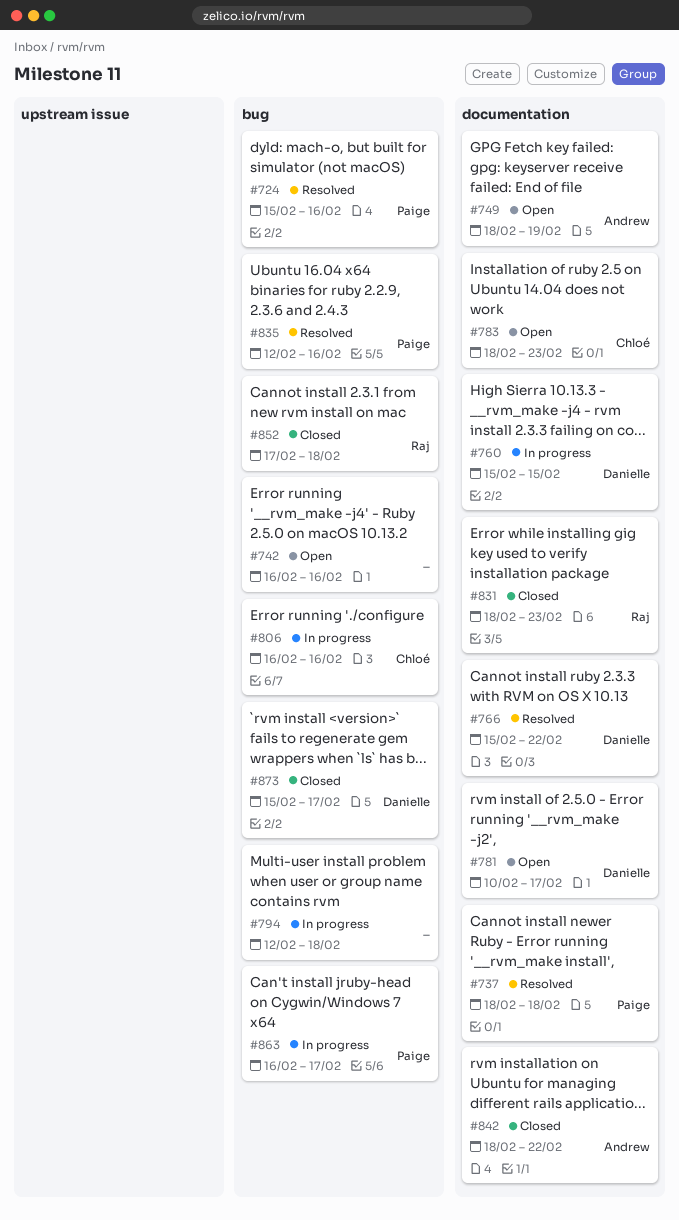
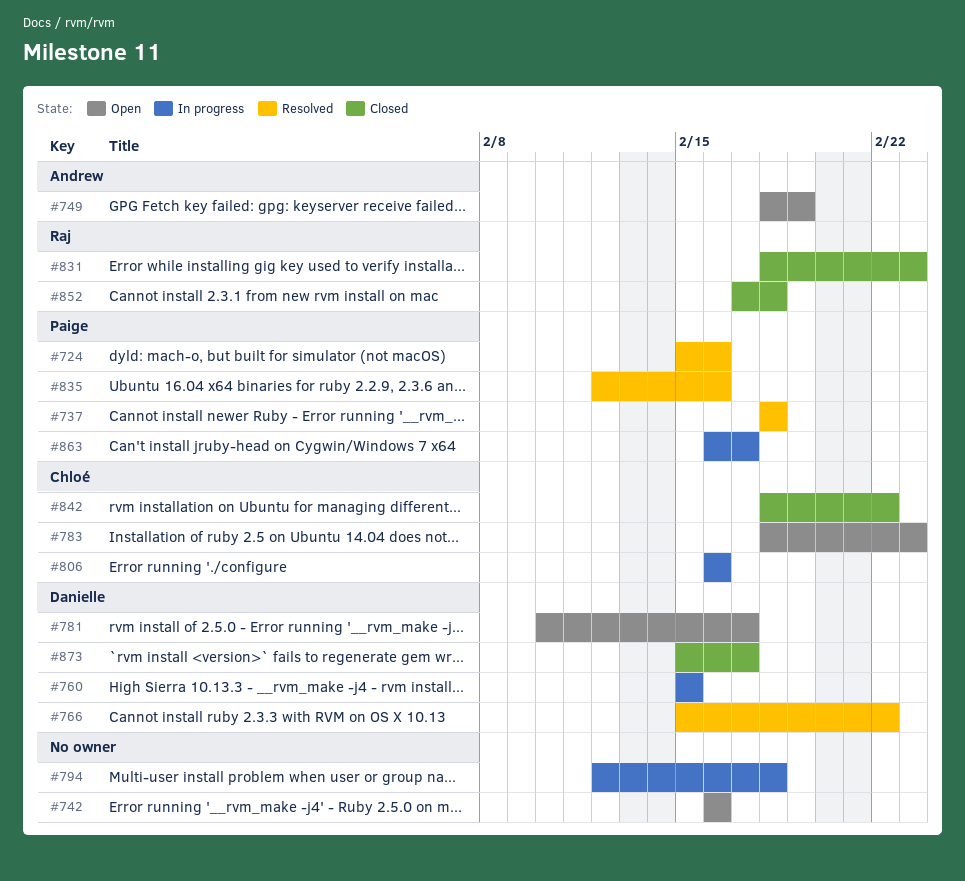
#842, owner: Andrew -> Chloé

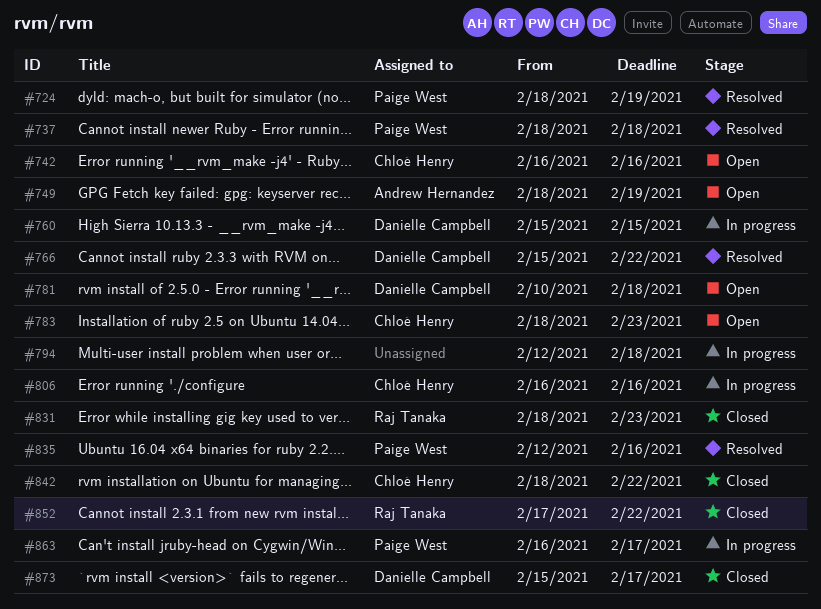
#724, start: Feb 15 -> Feb 18
#724, due: Feb 16 -> Feb 19
#742, owner: none -> Chloé Henry
#781, due: Feb 17 -> Feb 18
#852, due: Feb 18 -> Feb 22

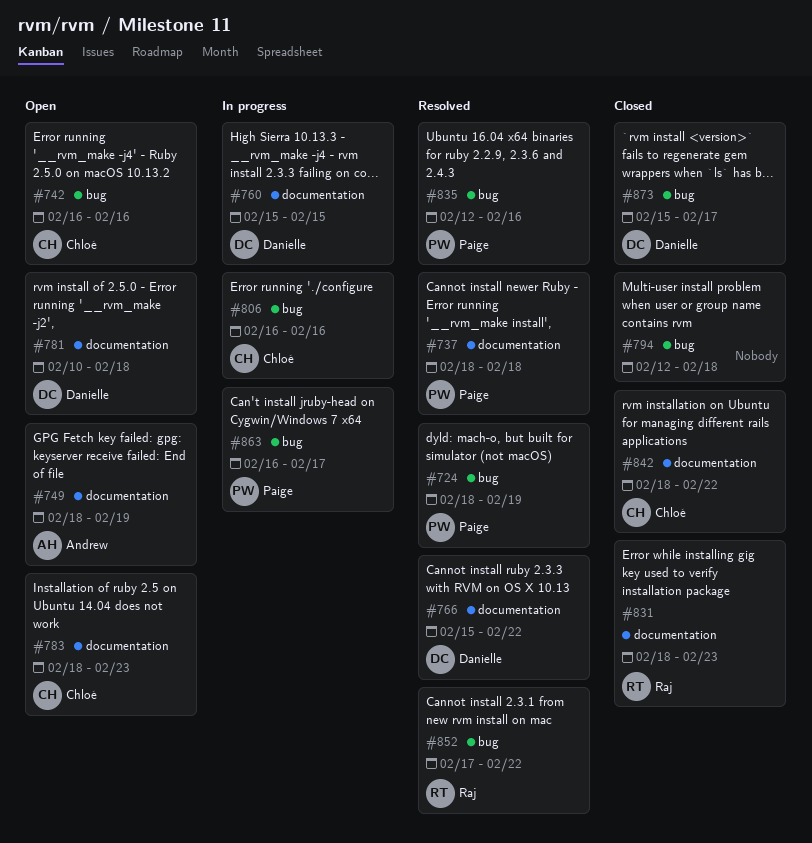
#794, status: In progress -> Closed
#852, status: Closed -> Resolved

